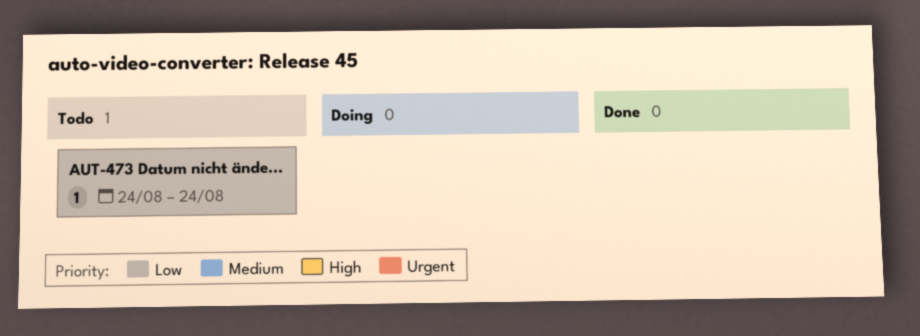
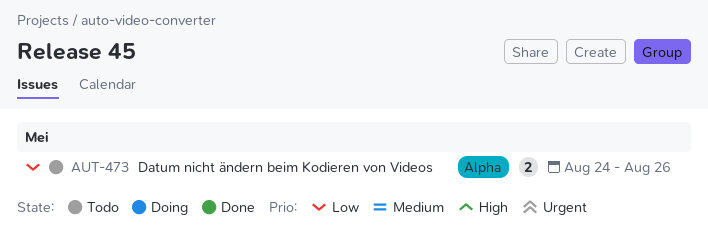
AUT-473, estimate: 1 -> 2
AUT-473, due: Aug 24 -> Aug 26

